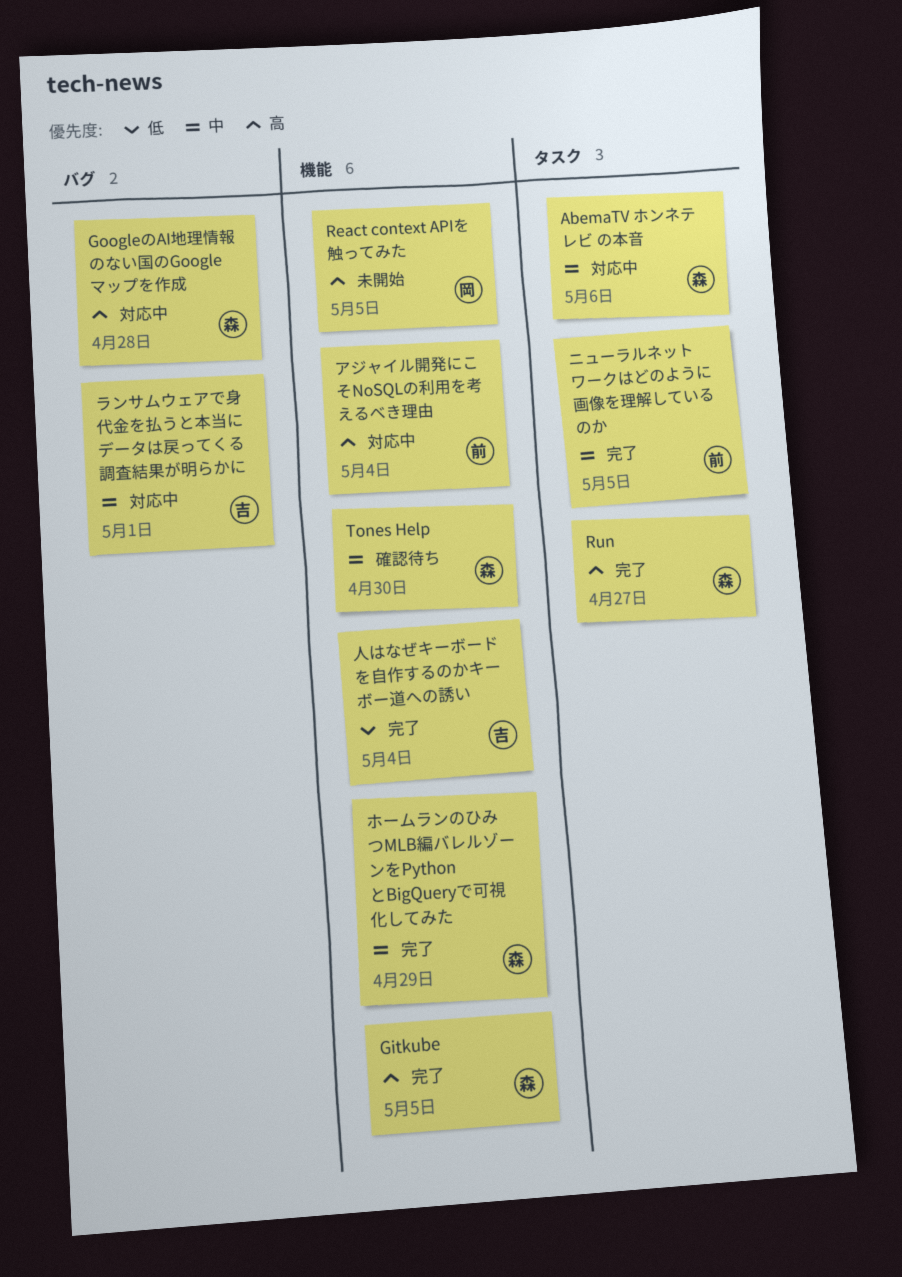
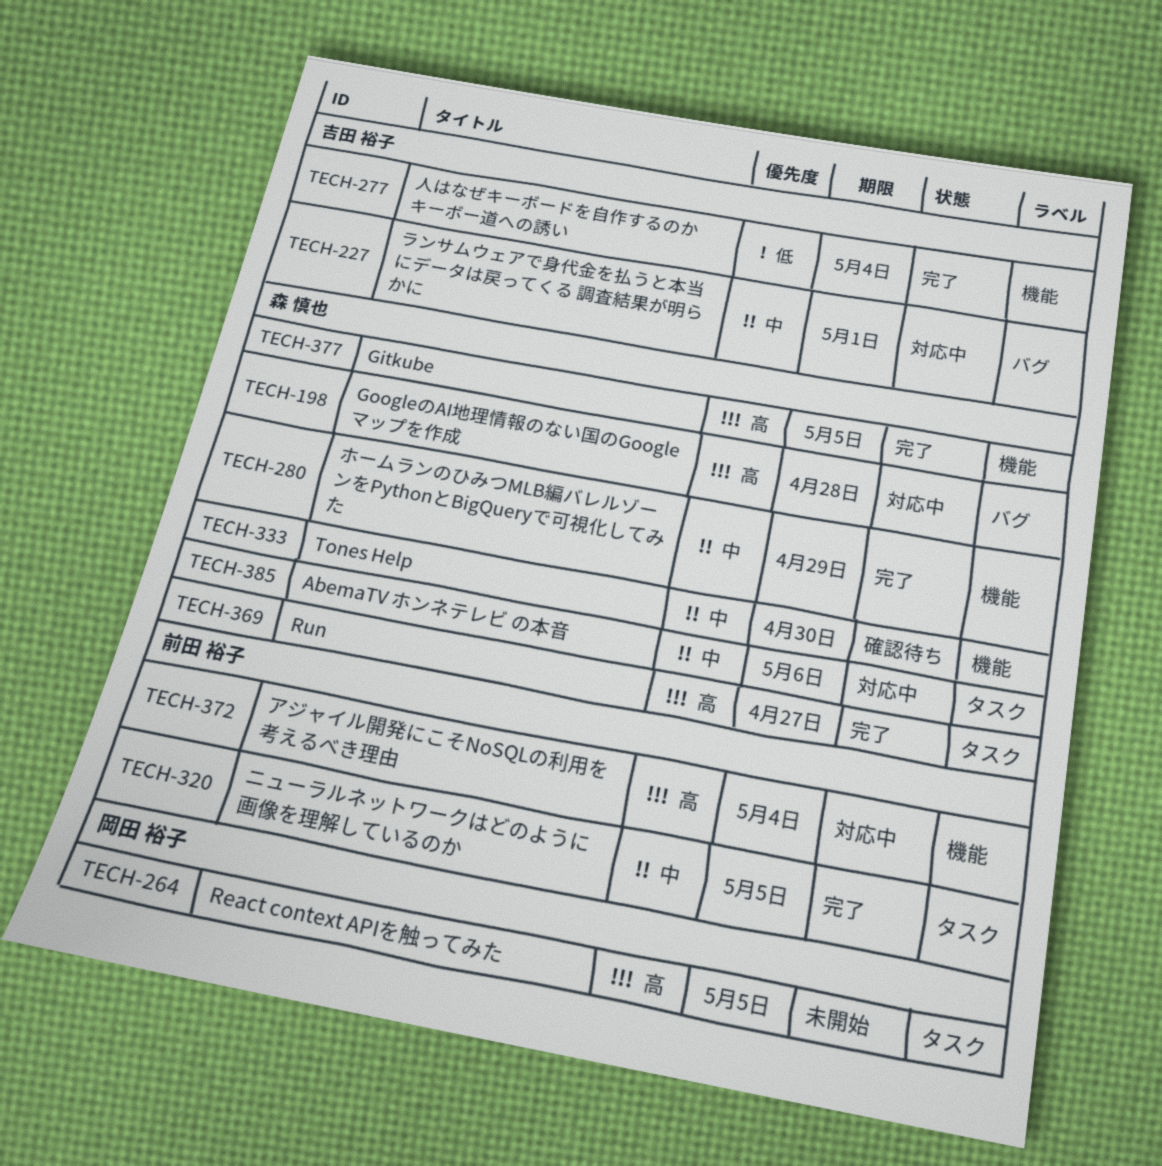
React context APIを触ってみた, label: 機能 -> タスク

